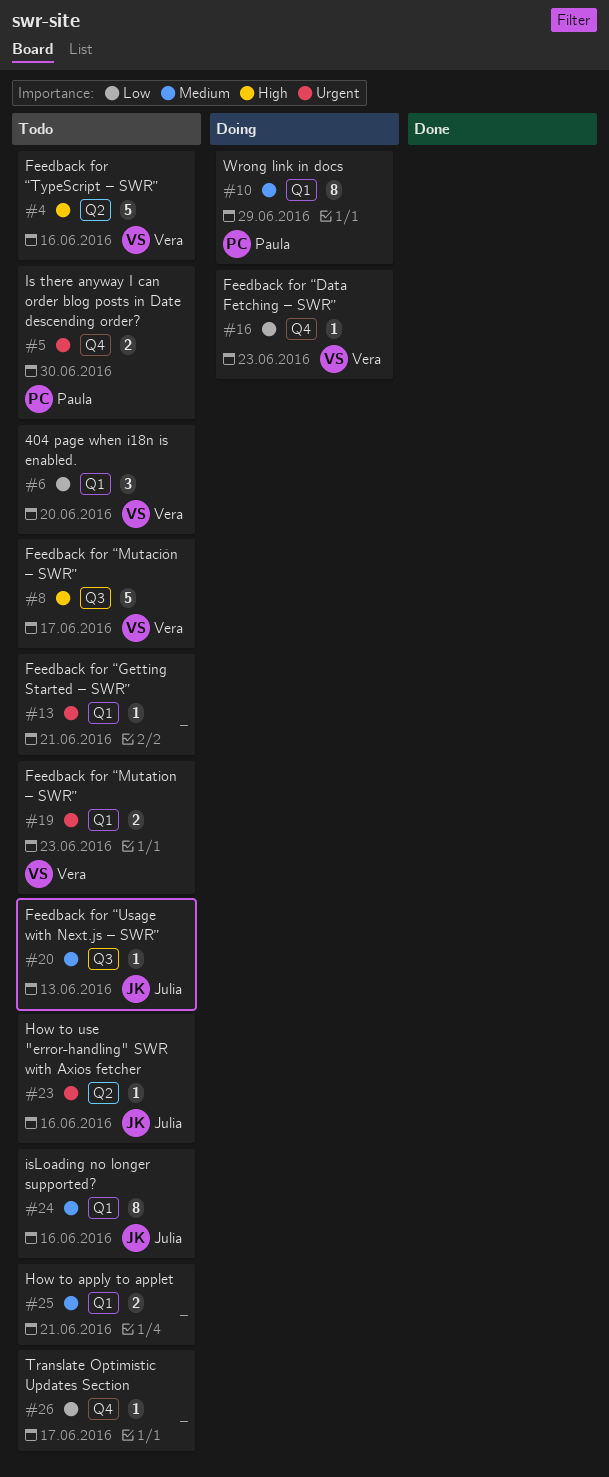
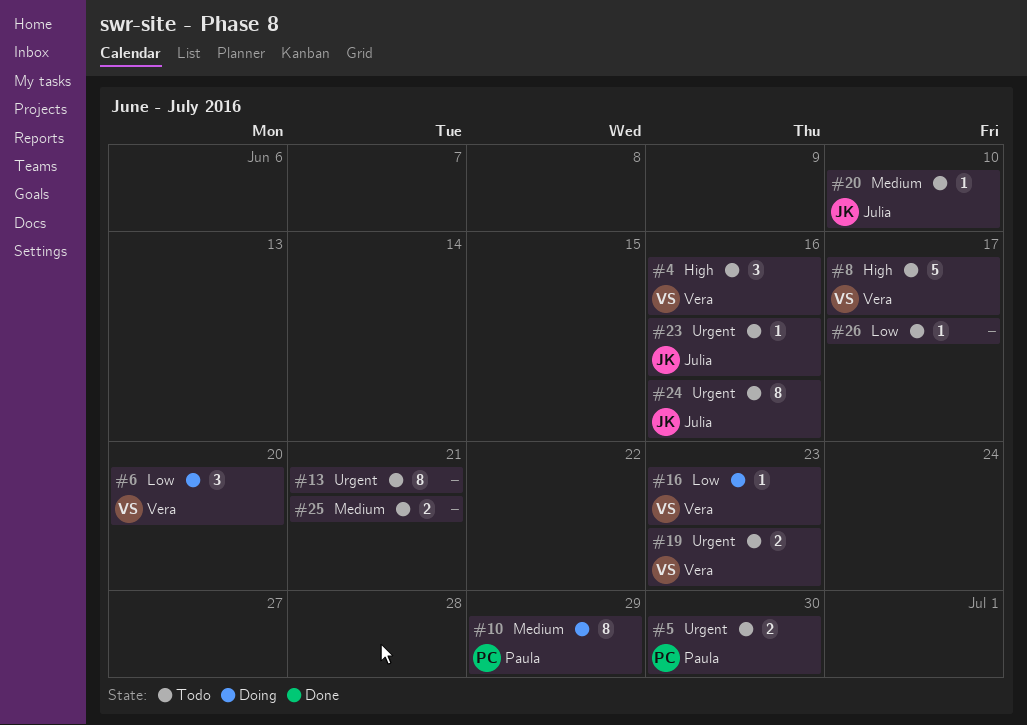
#4, estimate: 5 -> 3
#6, status: Todo -> Doing
#13, estimate: 1 -> 8
#20, due: Jun 13 -> Jun 10
#24, priority: Medium -> Urgent

